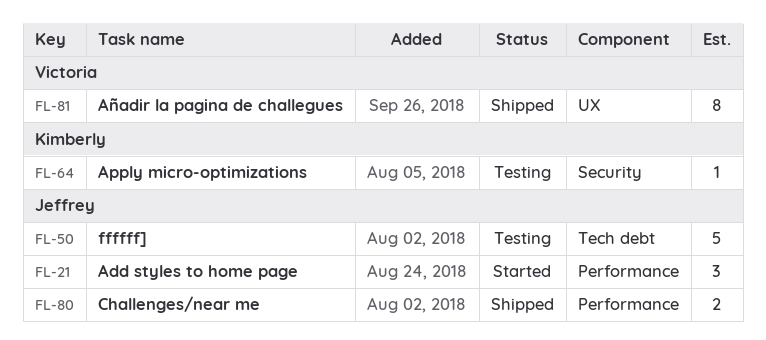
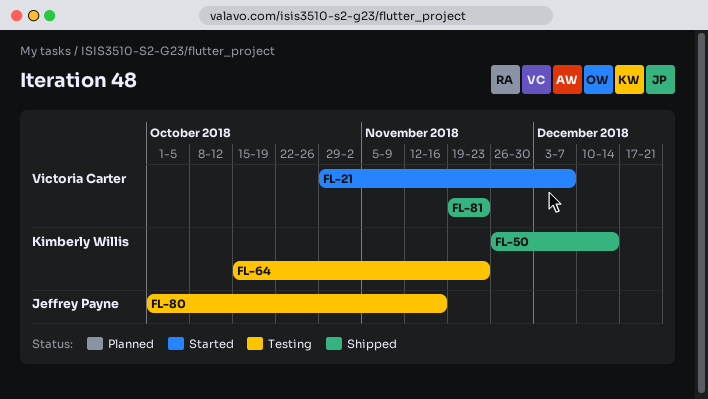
FL-21, owner: Jeffrey Payne -> Victoria Carter
FL-50, status: Testing -> Shipped
FL-50, owner: Jeffrey Payne -> Kimberly Willis
FL-80, status: Shipped -> Testing

